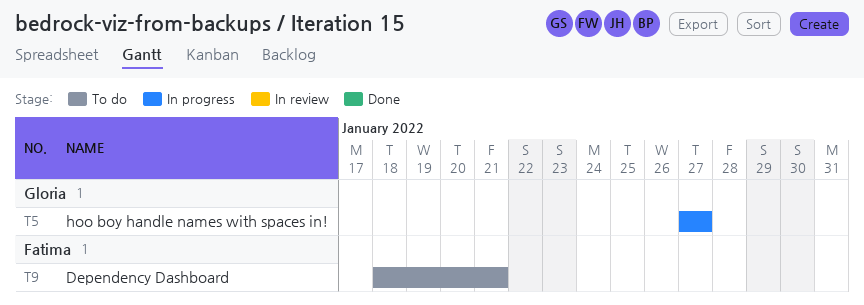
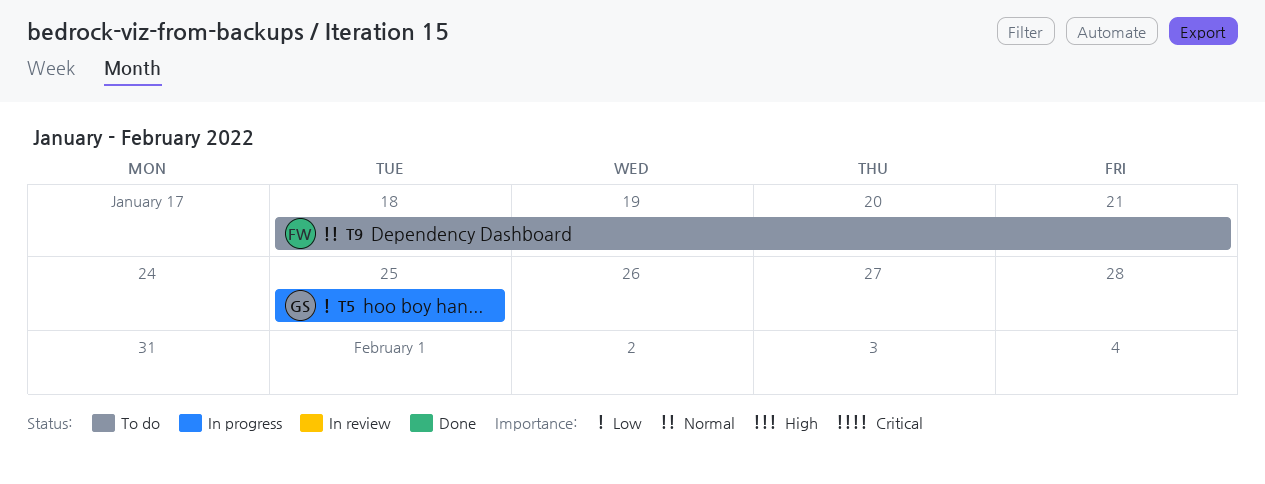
T5, start: Jan 27 -> Jan 25
T5, due: Jan 27 -> Jan 25

